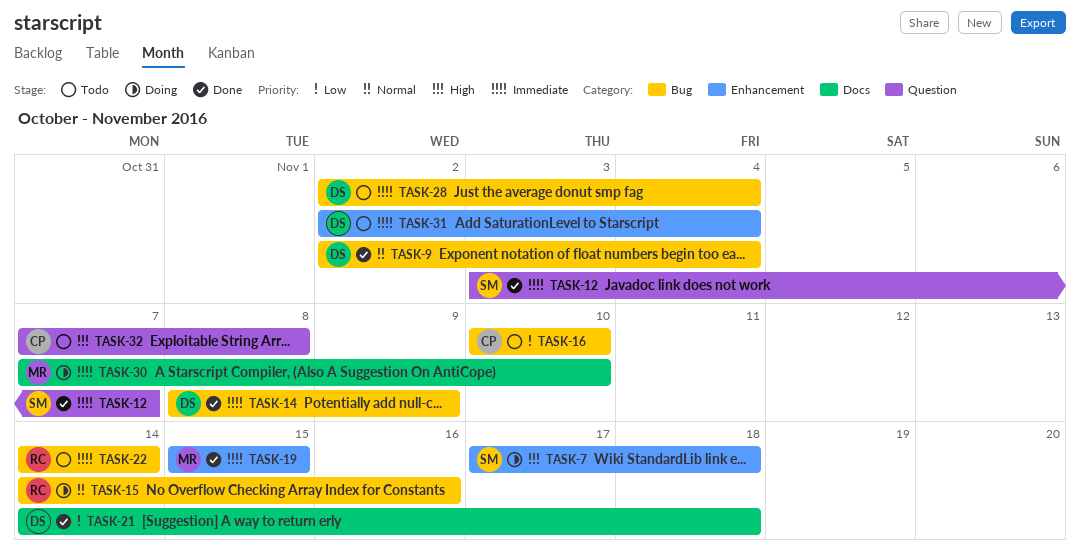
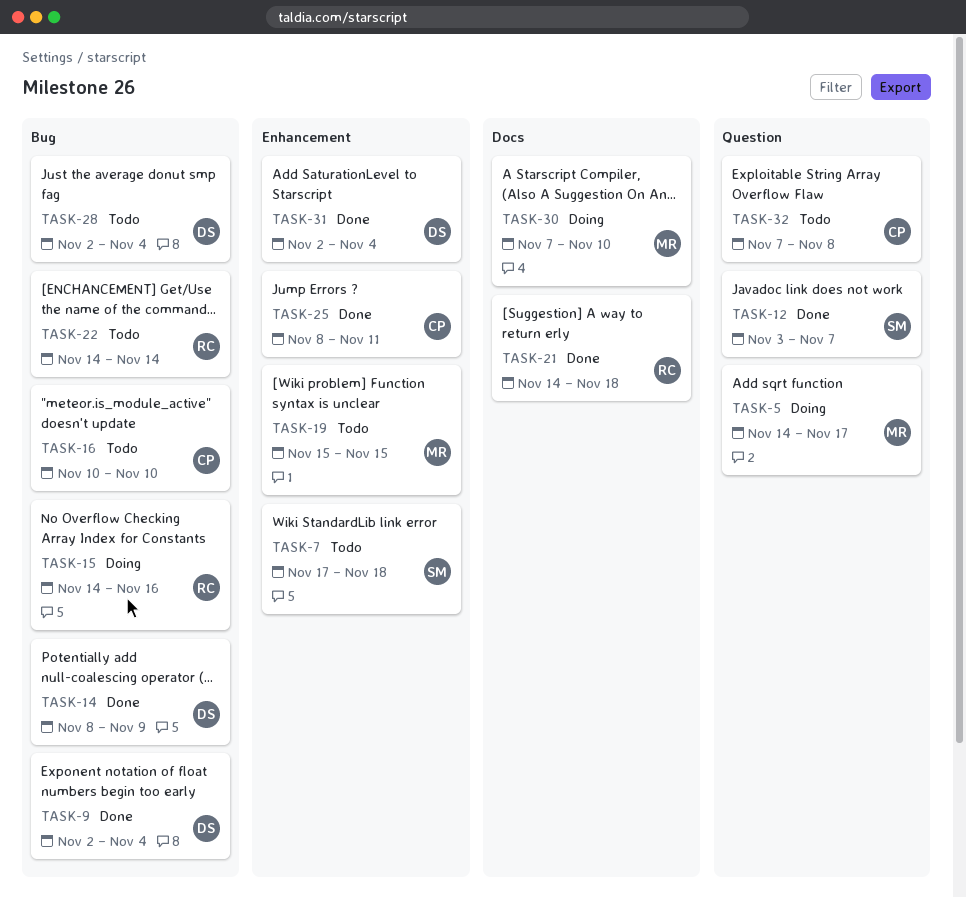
TASK-5: none -> present
TASK-7, status: Doing -> Todo
TASK-19, status: Done -> Todo
TASK-21, owner: DS -> RC
TASK-25: none -> present
TASK-31, status: Todo -> Done

